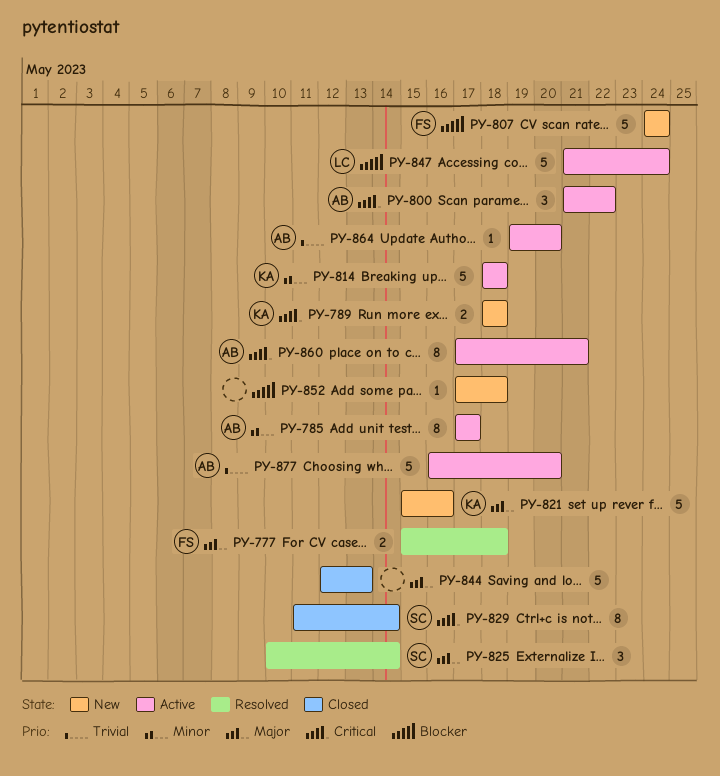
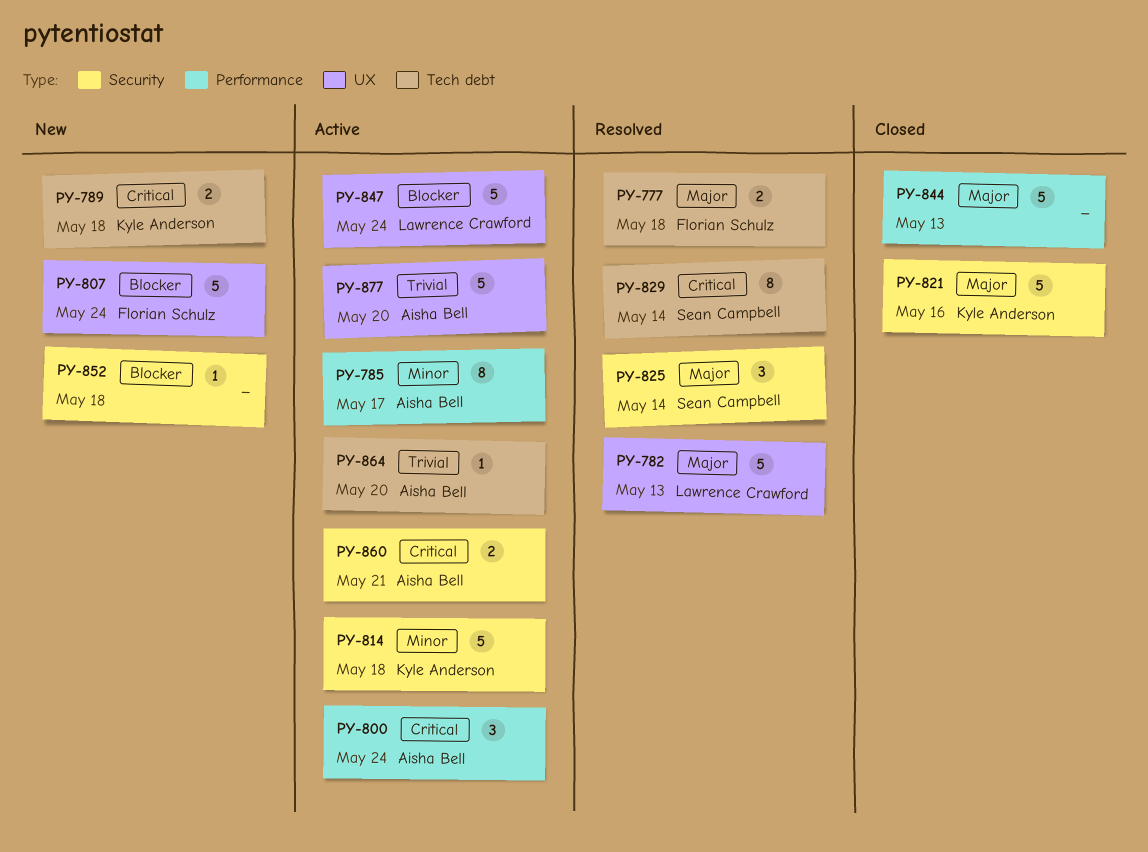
PY-782: none -> present
PY-800, due: May 22 -> May 24
PY-821, status: New -> Closed
PY-829, status: Closed -> Resolved
PY-860, estimate: 8 -> 2

